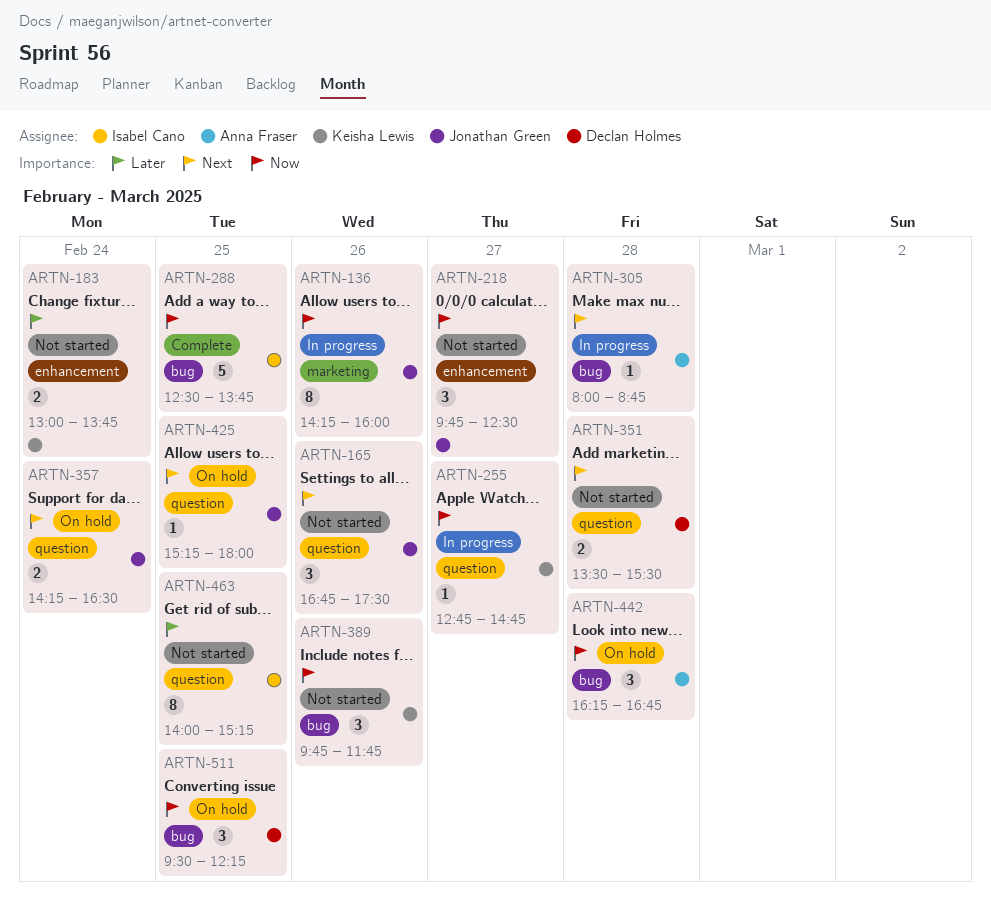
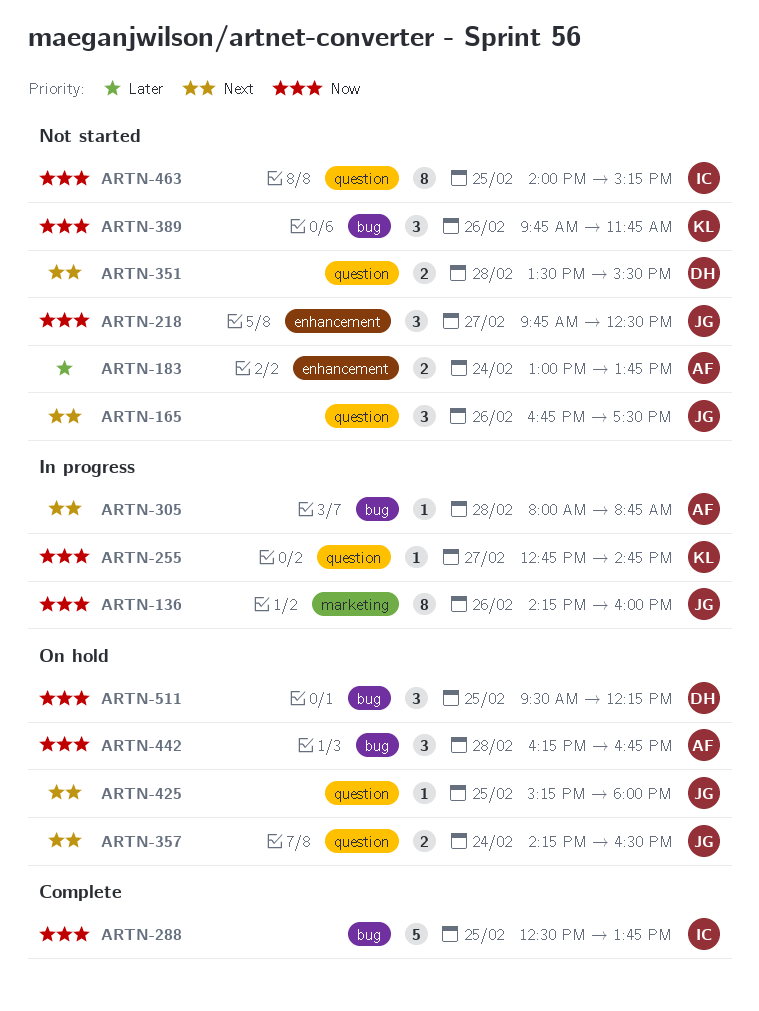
ARTN-183, owner: Keisha Lewis -> Anna Fraser
ARTN-463, priority: Later -> Now

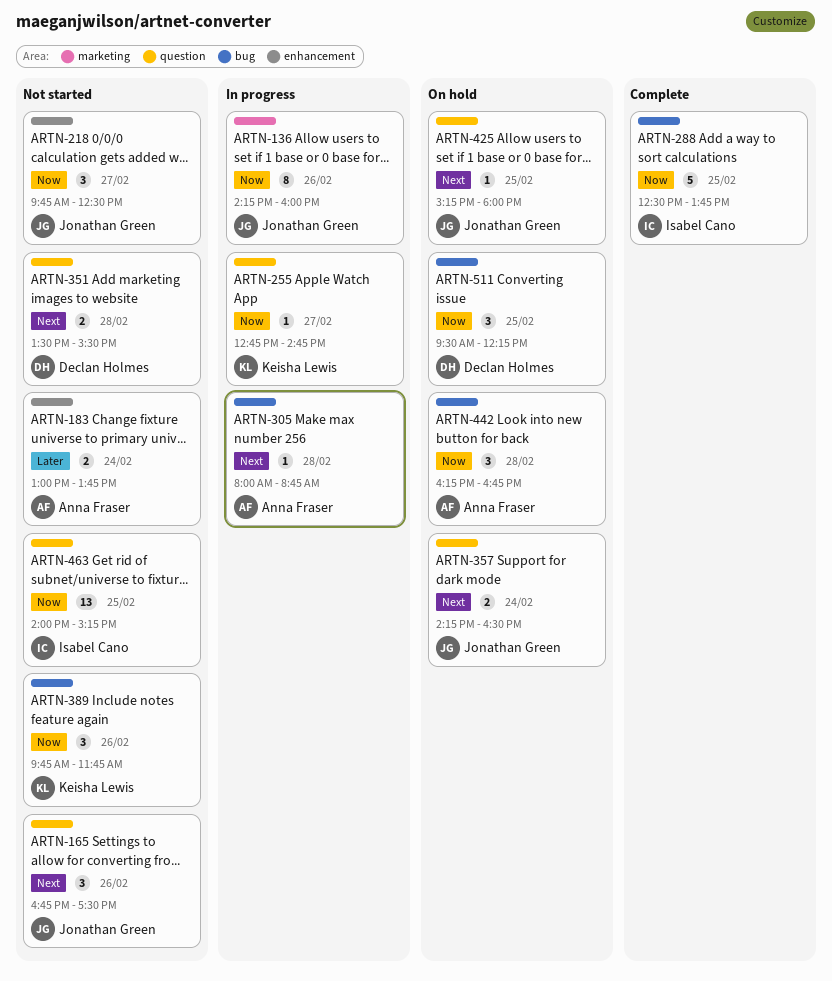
ARTN-463, estimate: 8 -> 13

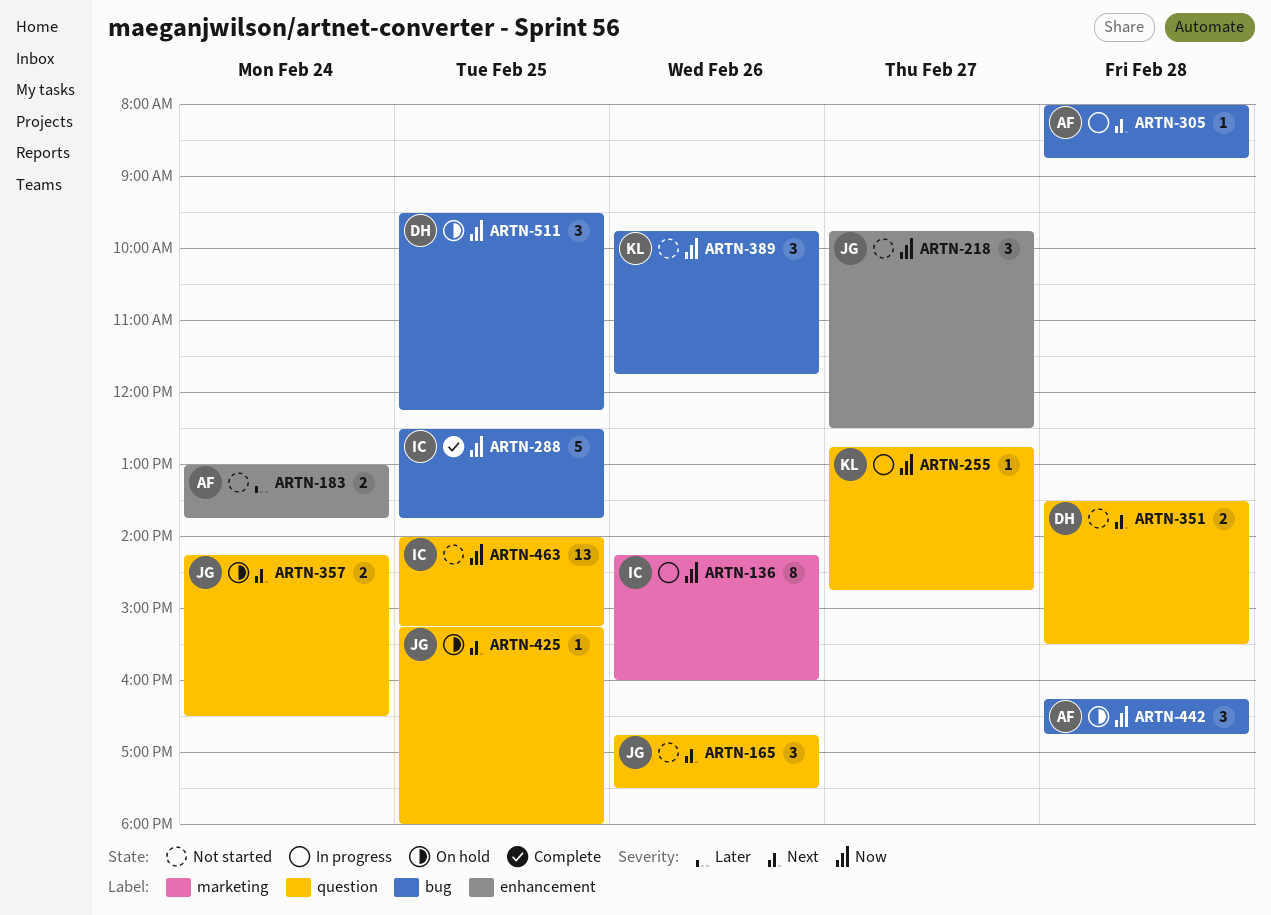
ARTN-136, owner: Jonathan Green -> Isabel Cano

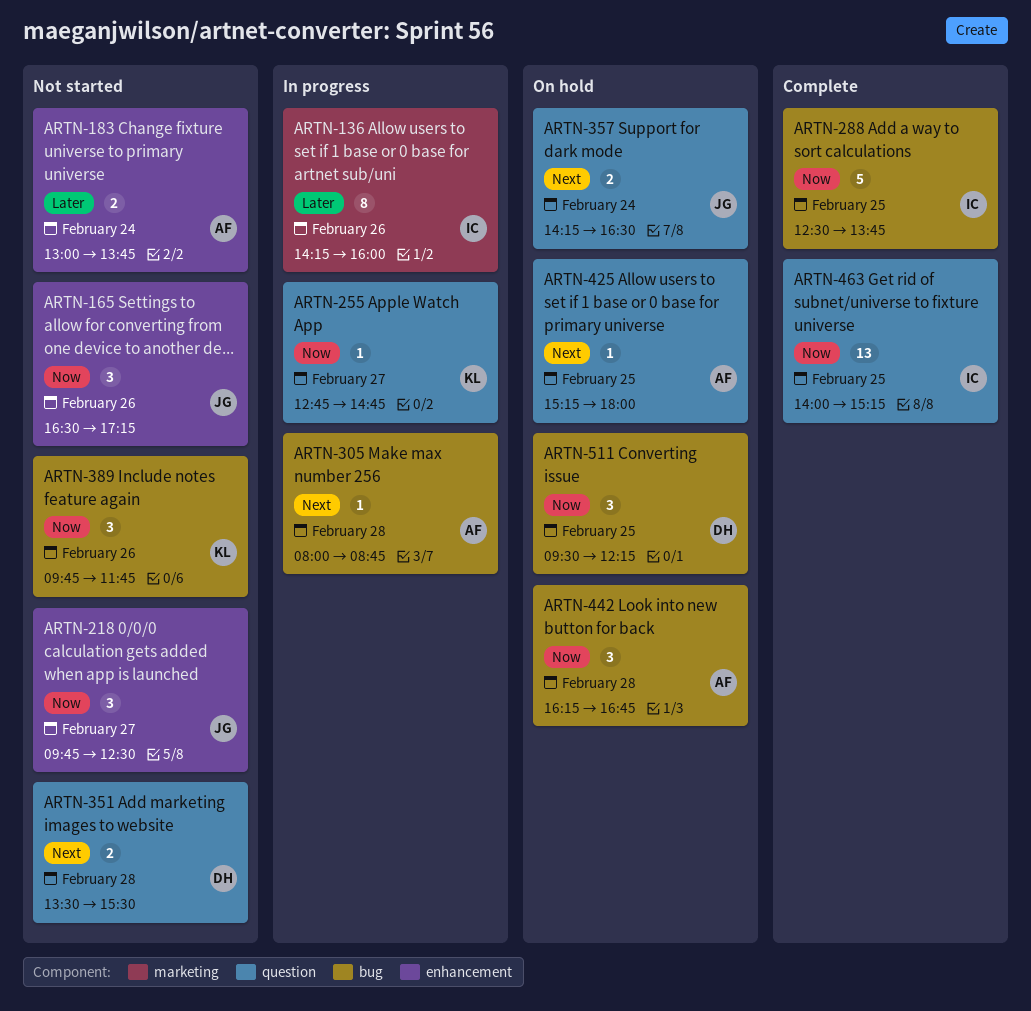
ARTN-136, priority: Now -> Later
ARTN-165, priority: Next -> Now
ARTN-165, label: question -> enhancement
ARTN-165, begins: 16:45 -> 16:30
ARTN-165, ends: 17:30 -> 17:15
ARTN-425, owner: JG -> AF
ARTN-463, status: Not started -> Complete

